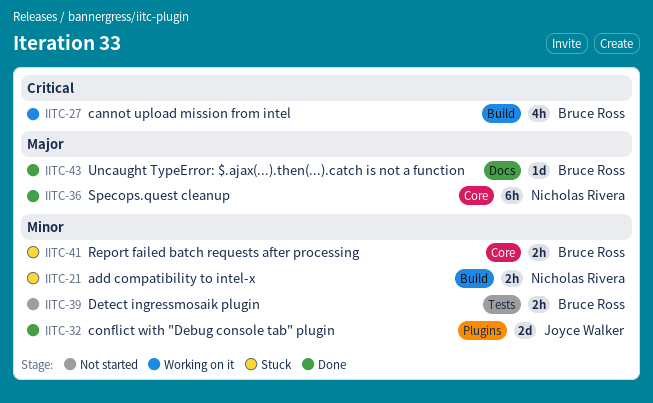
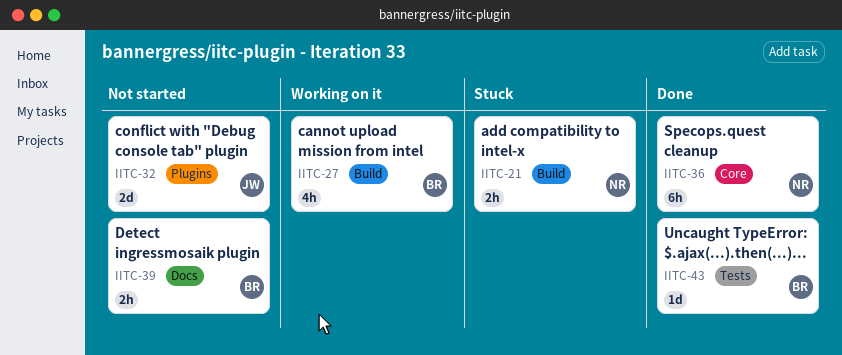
IITC-32, status: Done -> Not started
IITC-39, label: Tests -> Docs
IITC-41: present -> none
IITC-43, label: Docs -> Tests

